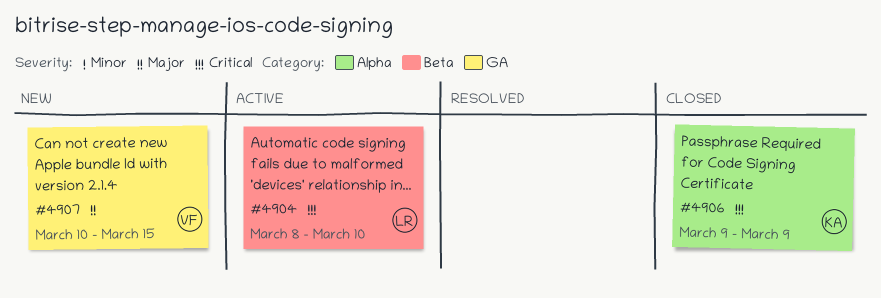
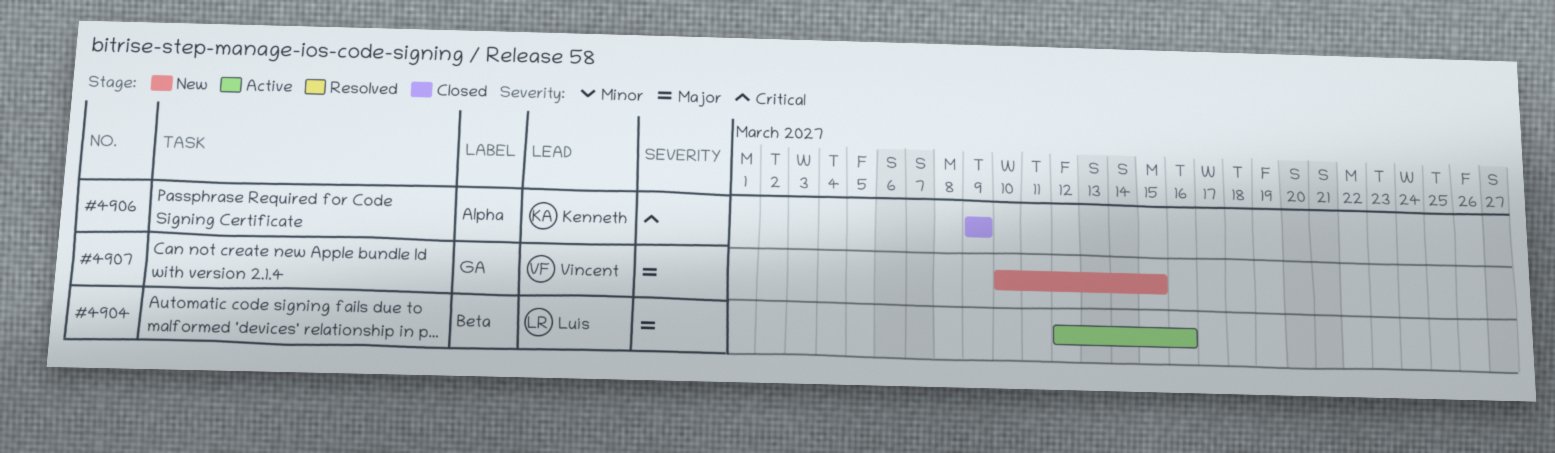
#4904, priority: Critical -> Major
#4904, start: Mar 8 -> Mar 12
#4904, due: Mar 10 -> Mar 16

